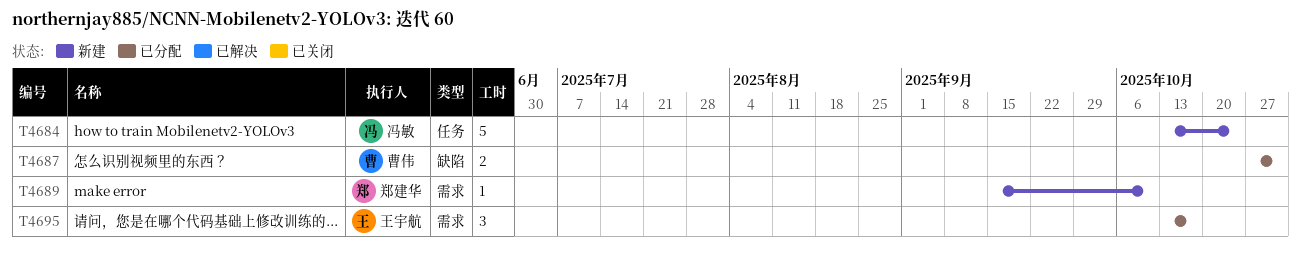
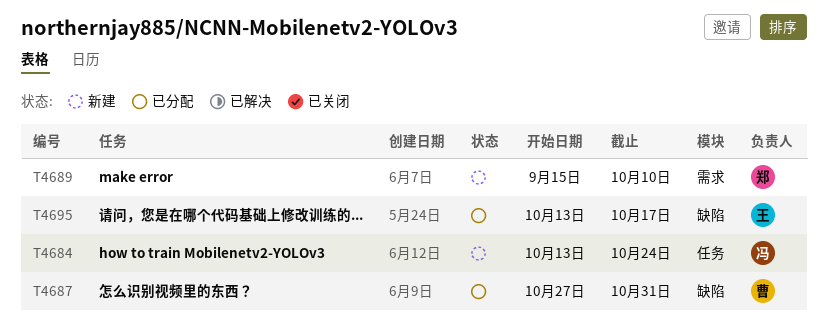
T4695, label: 需求 -> 缺陷

